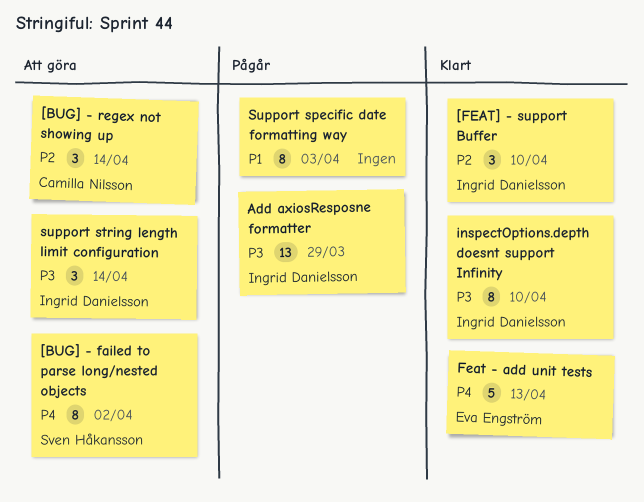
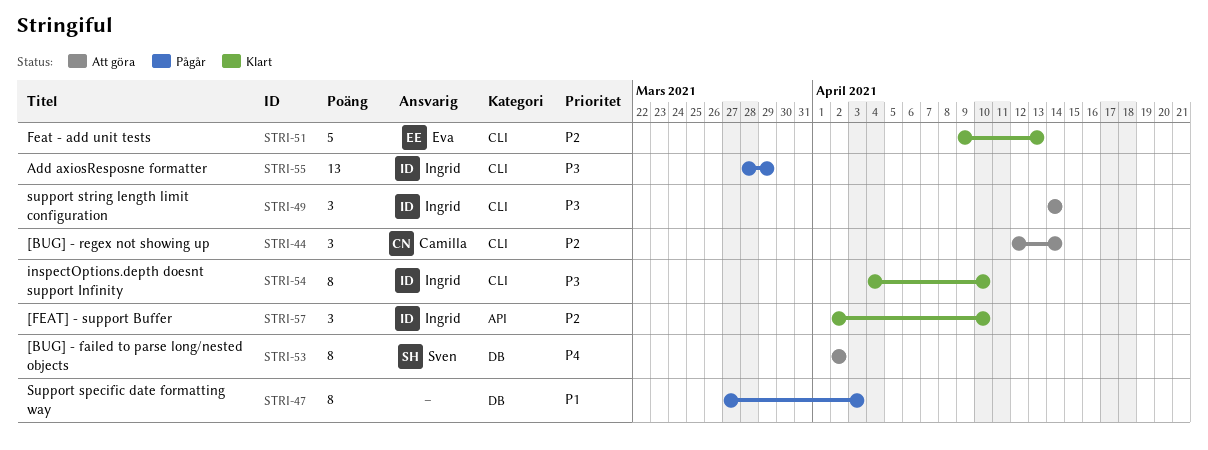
Feat - add unit tests, priority: P4 -> P2

